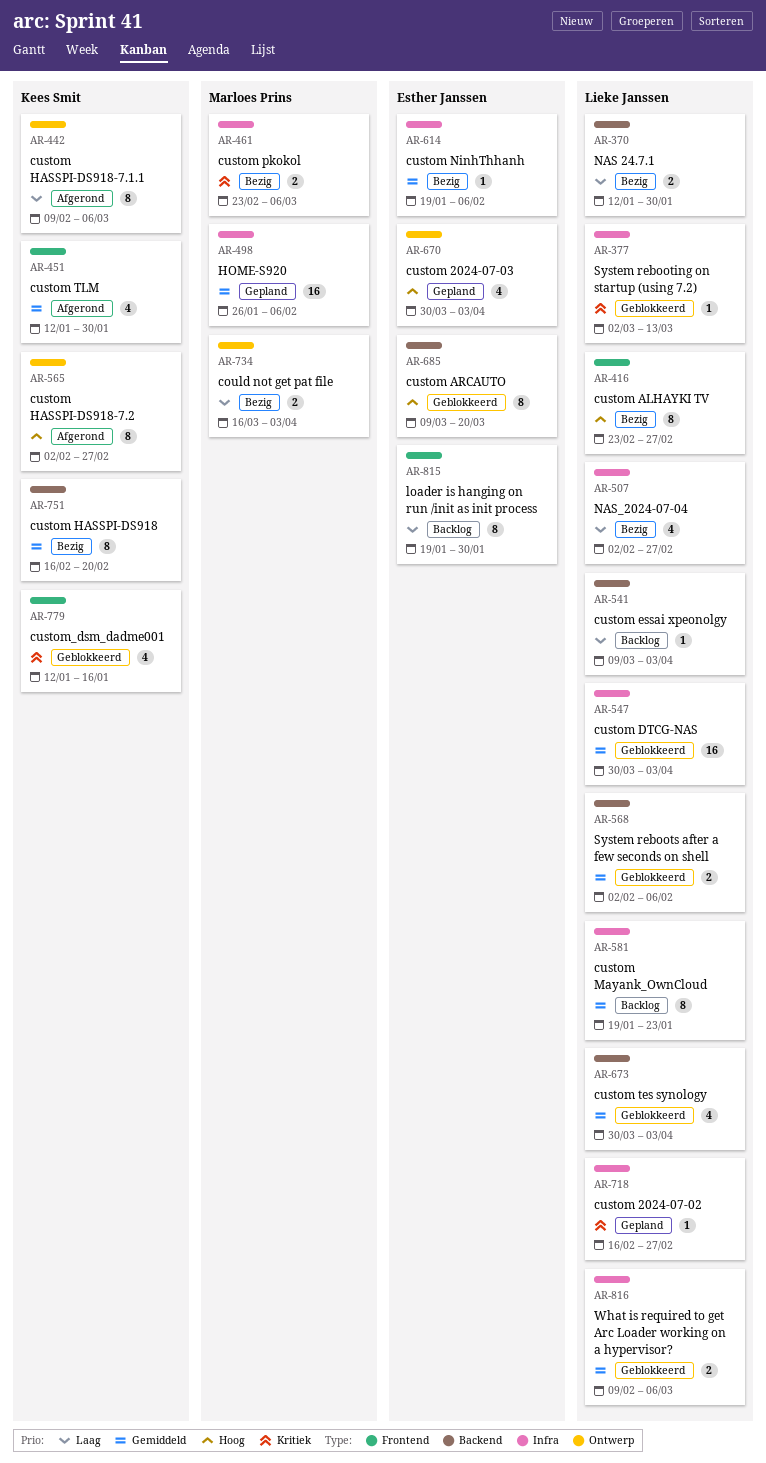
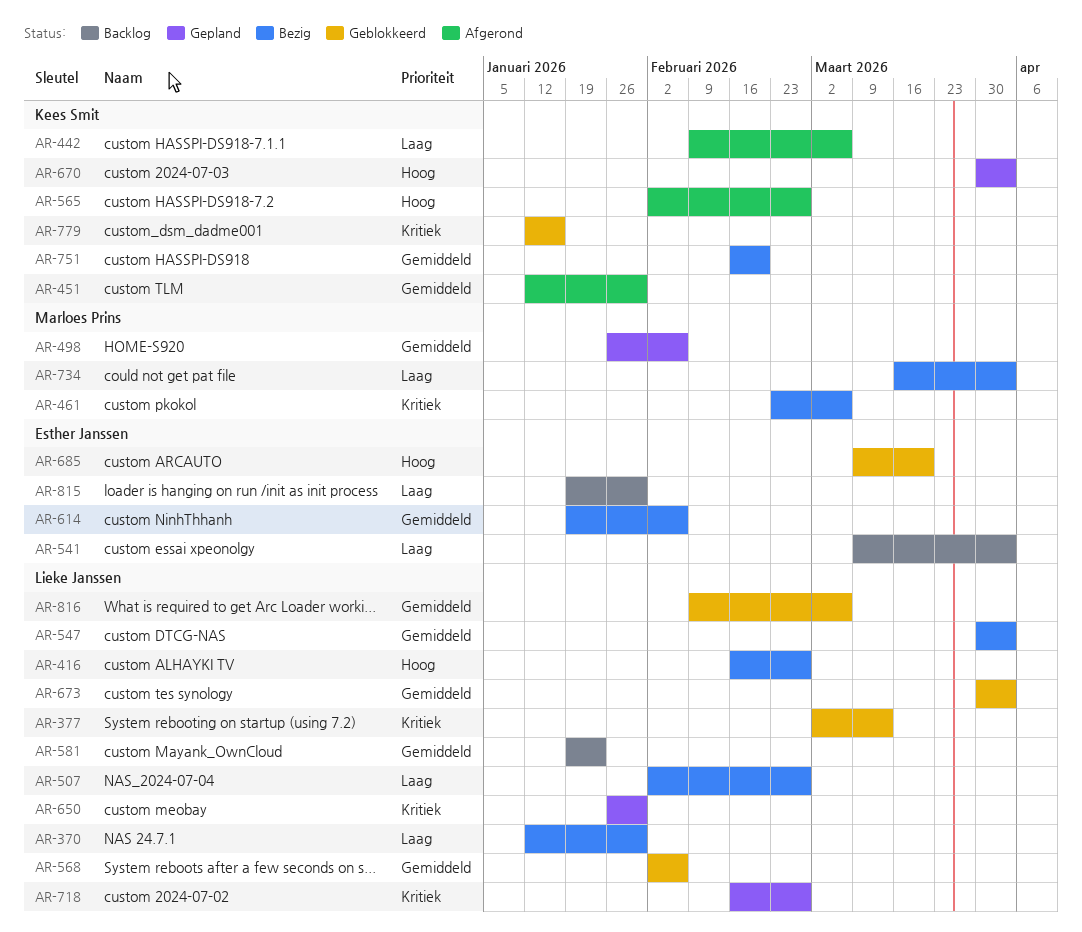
AR-416, start: Feb 23 -> Feb 16
AR-541, owner: Lieke Janssen -> Esther Janssen
AR-547, status: Geblokkeerd -> Bezig
AR-650: none -> present
AR-670, owner: Esther Janssen -> Kees Smit

